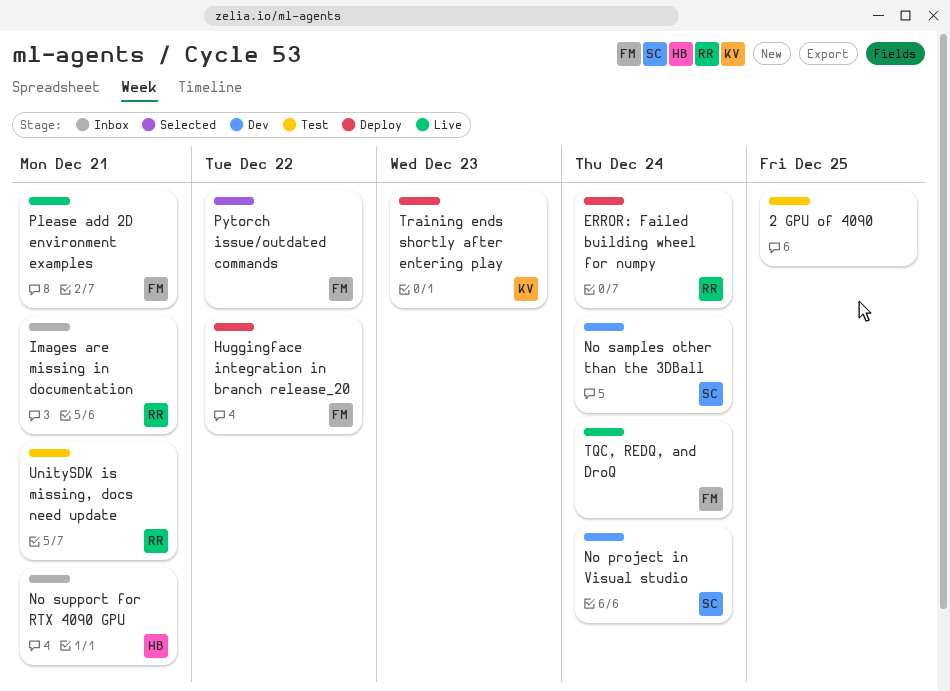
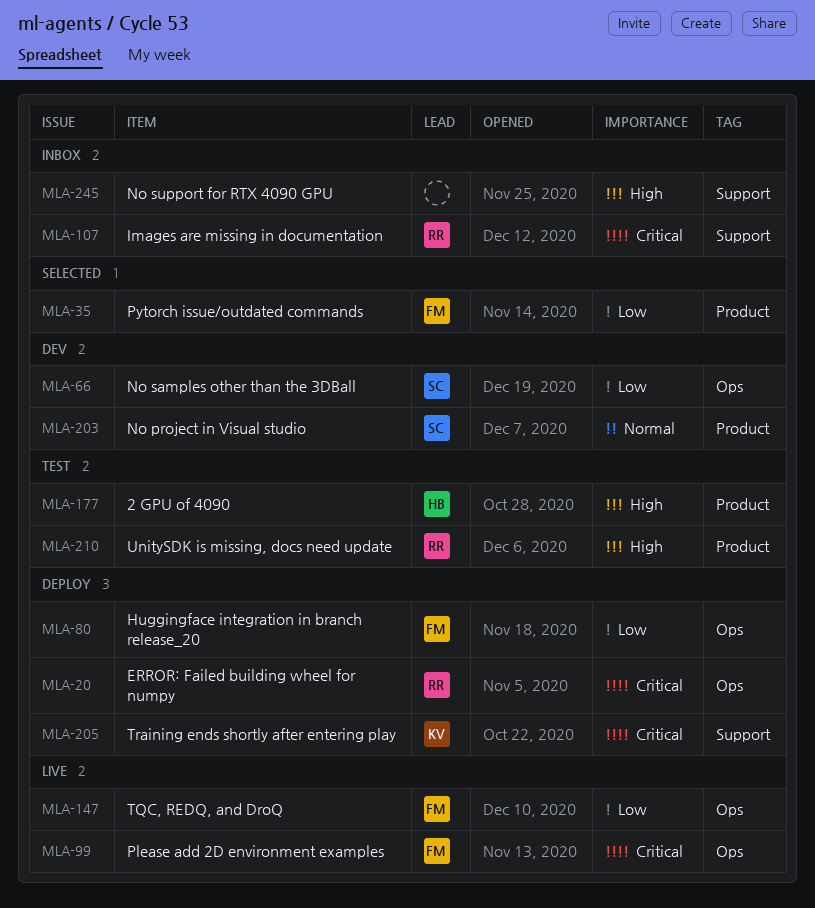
2 GPU of 4090, owner: none -> HB
No support for RTX 4090 GPU, owner: HB -> none

